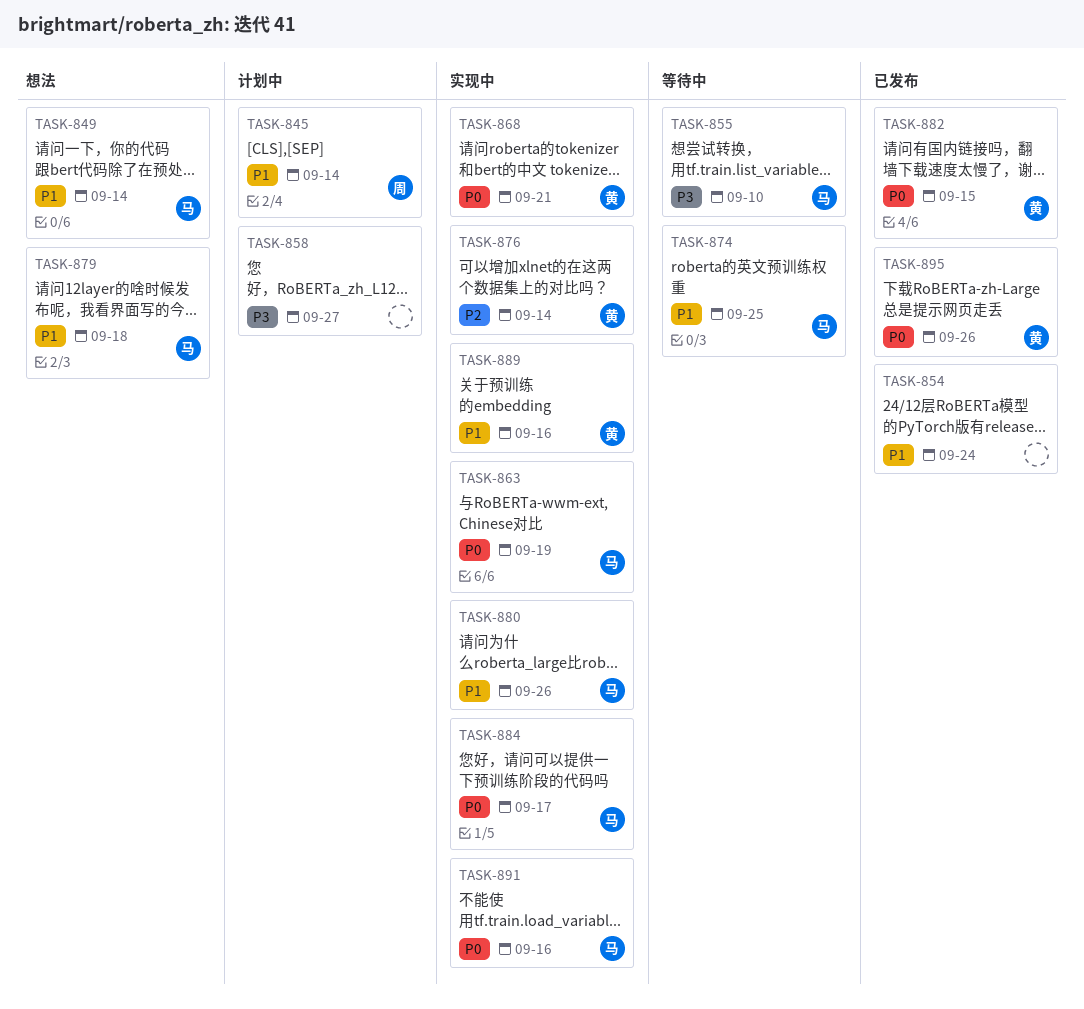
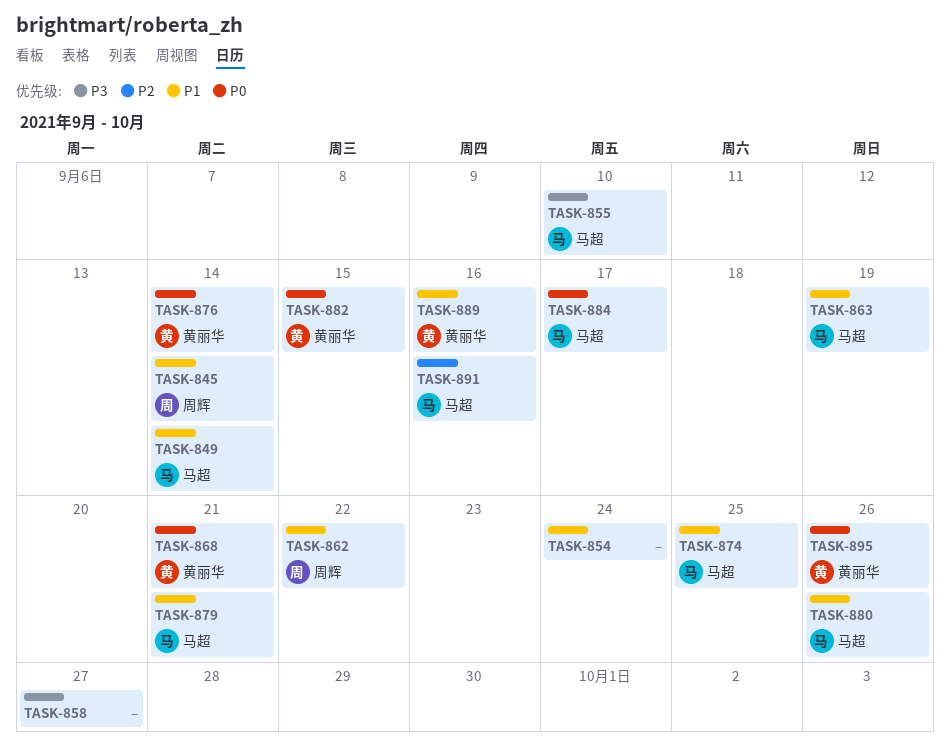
TASK-862: none -> present
TASK-863, priority: P0 -> P1
TASK-876, priority: P2 -> P0
TASK-879, due: Sep 18 -> Sep 21
TASK-891, priority: P0 -> P2

